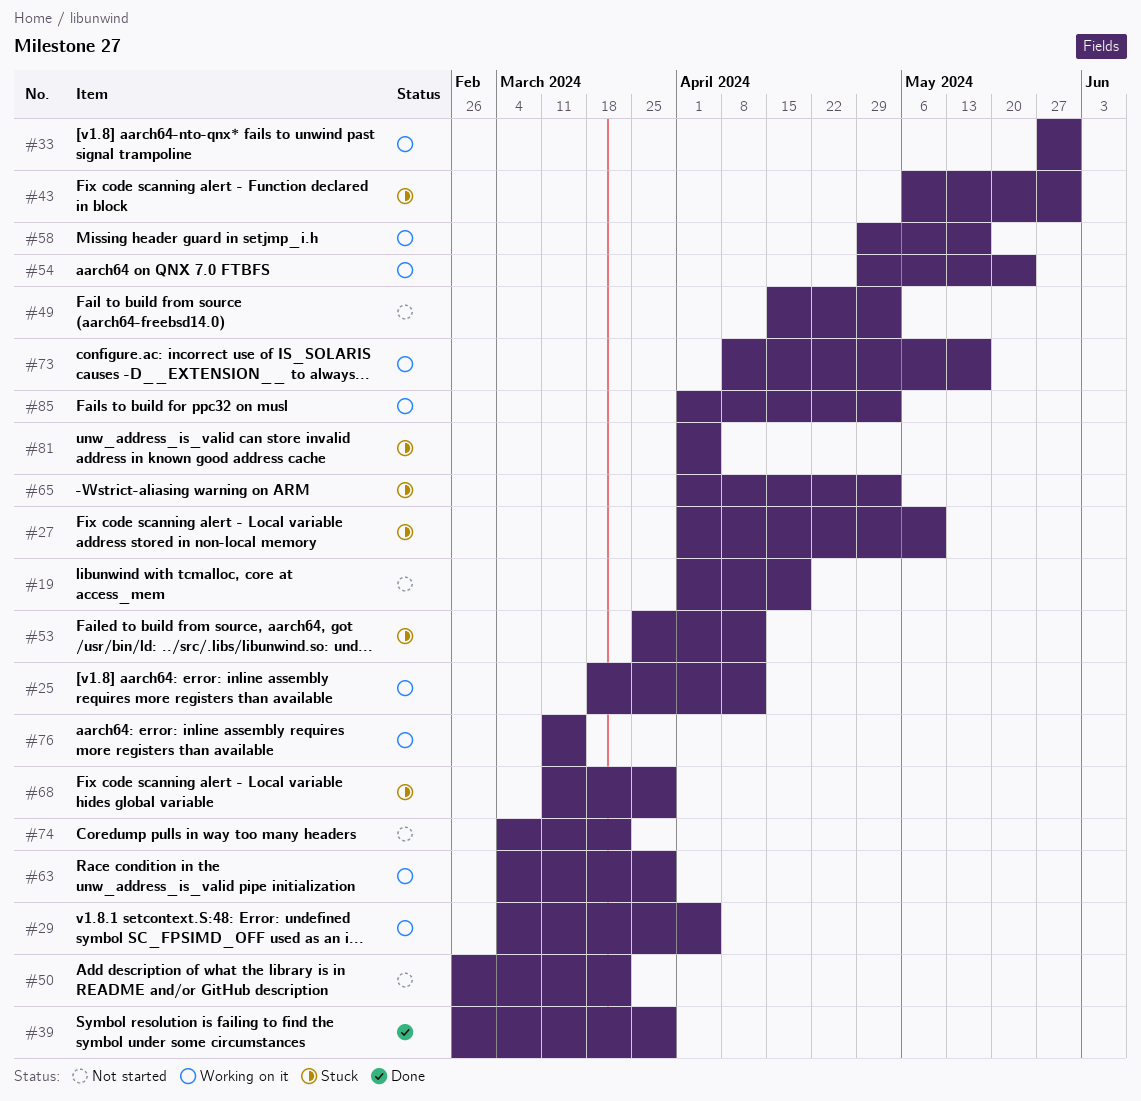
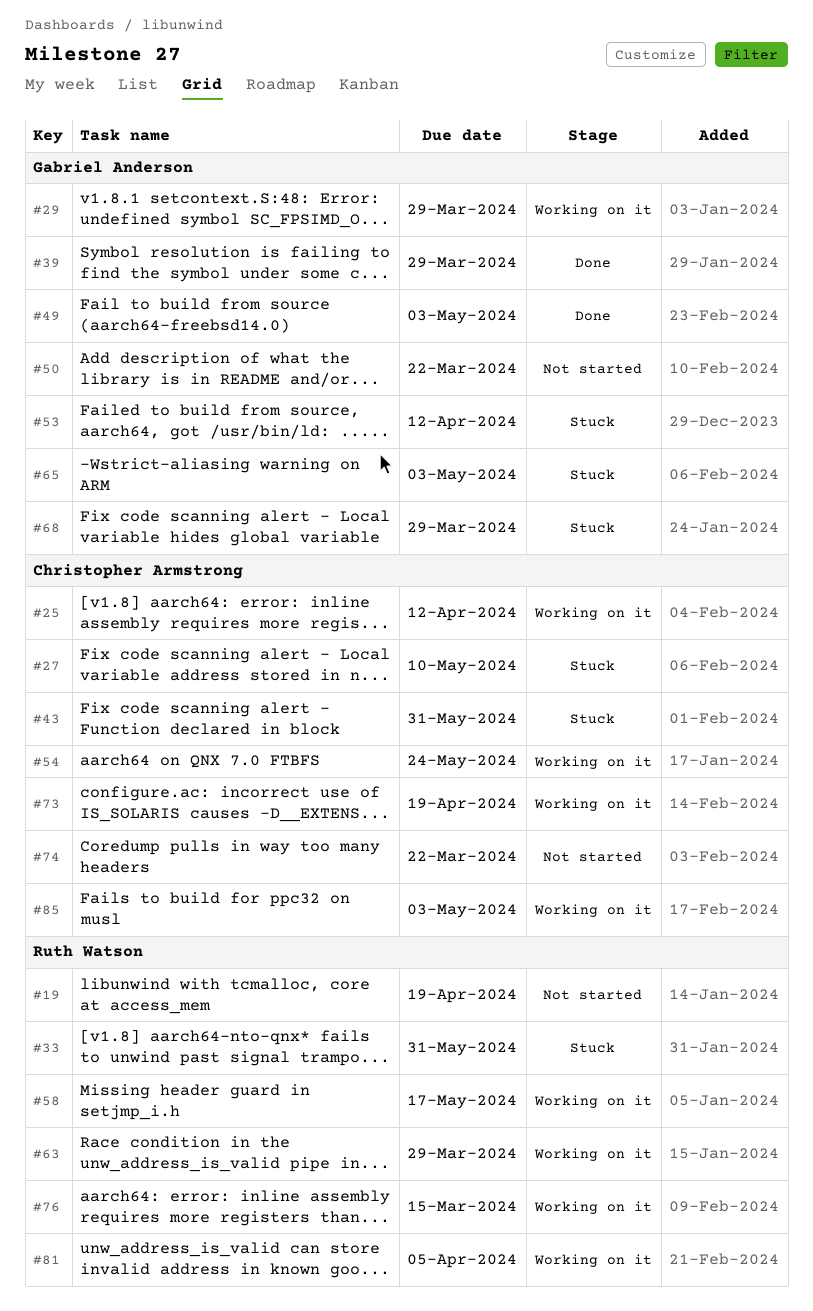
#29, due: Apr 5 -> Mar 29
#33, status: Working on it -> Stuck
#49, status: Not started -> Done
#73, due: May 17 -> Apr 19
#81, status: Stuck -> Working on it

